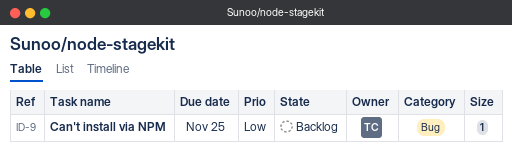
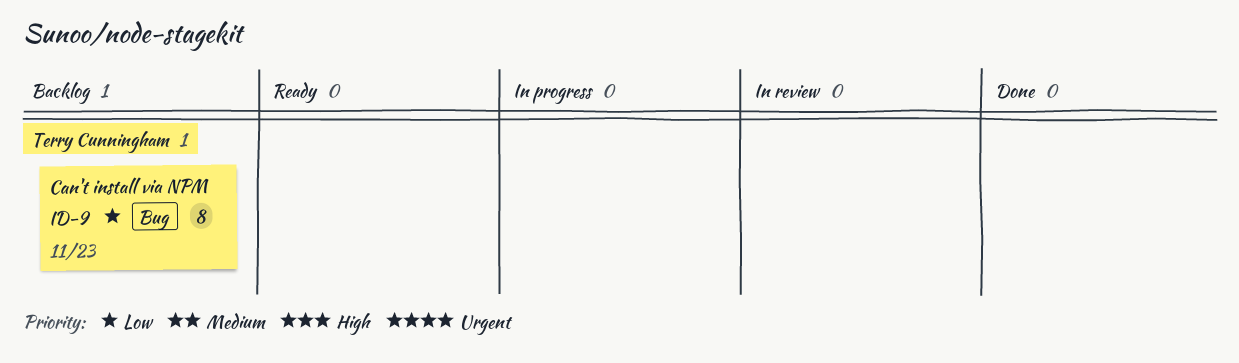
ID-9, estimate: 1 -> 8
ID-9, due: Nov 25 -> Nov 23

